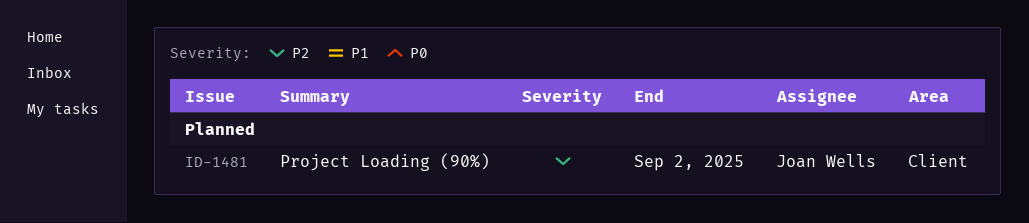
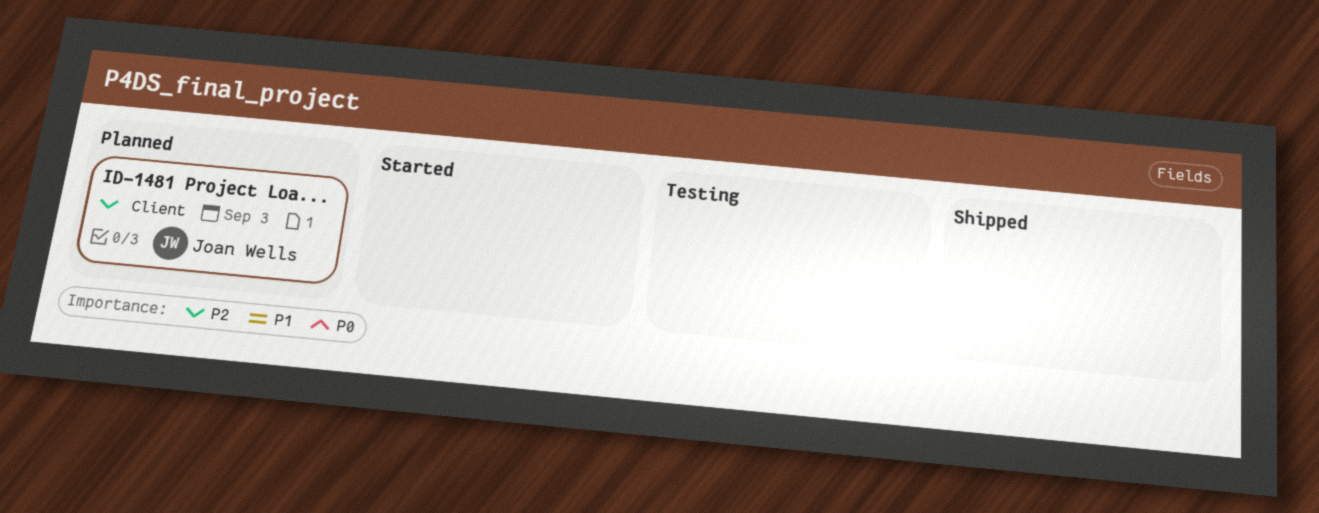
ID-1481, due: Sep 2 -> Sep 3

